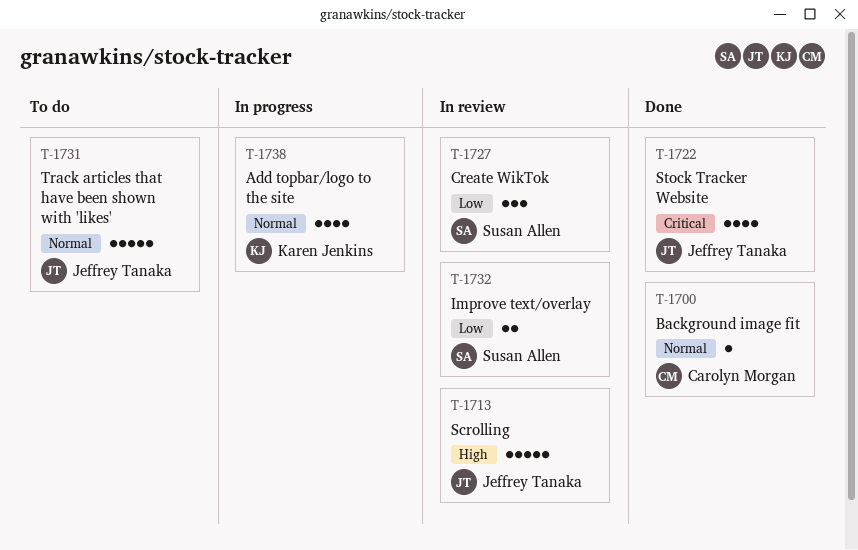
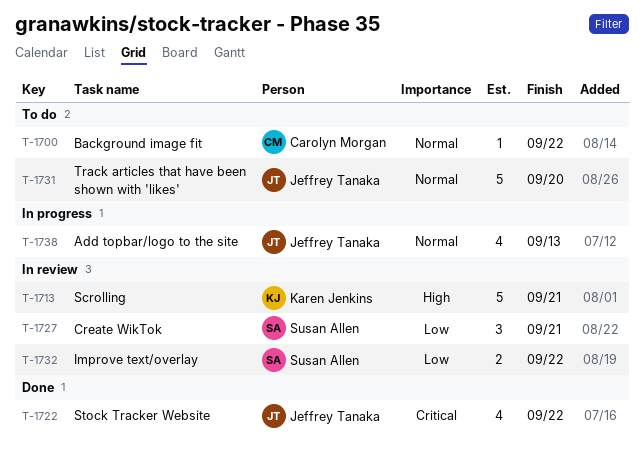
T-1700, status: Done -> To do
T-1713, owner: Jeffrey Tanaka -> Karen Jenkins
T-1738, owner: Karen Jenkins -> Jeffrey Tanaka

